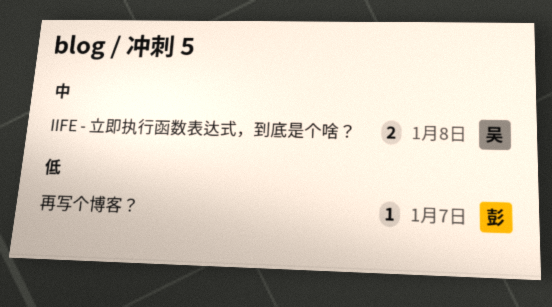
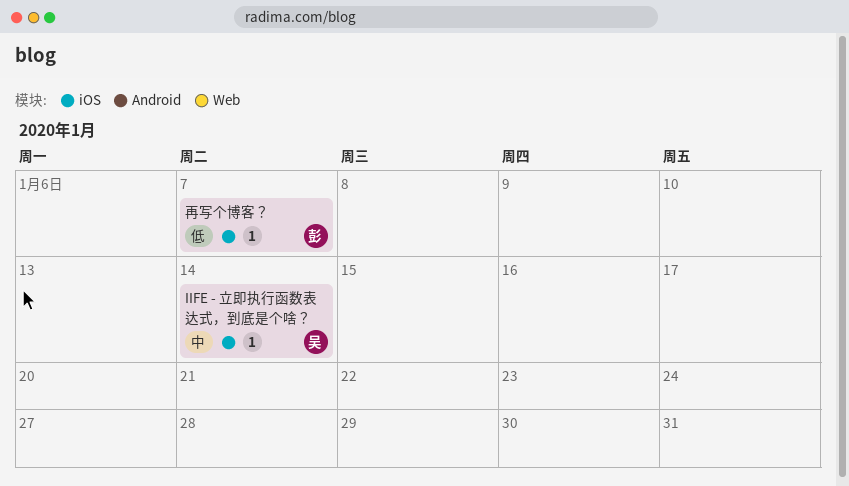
IIFE - 立即执行函数表达式，到底是个啥？, estimate: 2 -> 1
IIFE - 立即执行函数表达式，到底是个啥？, due: Jan 8 -> Jan 14

